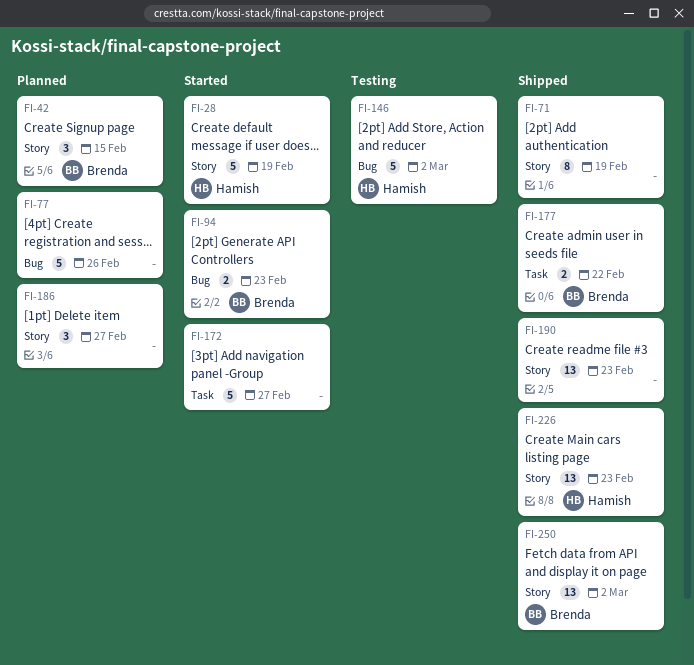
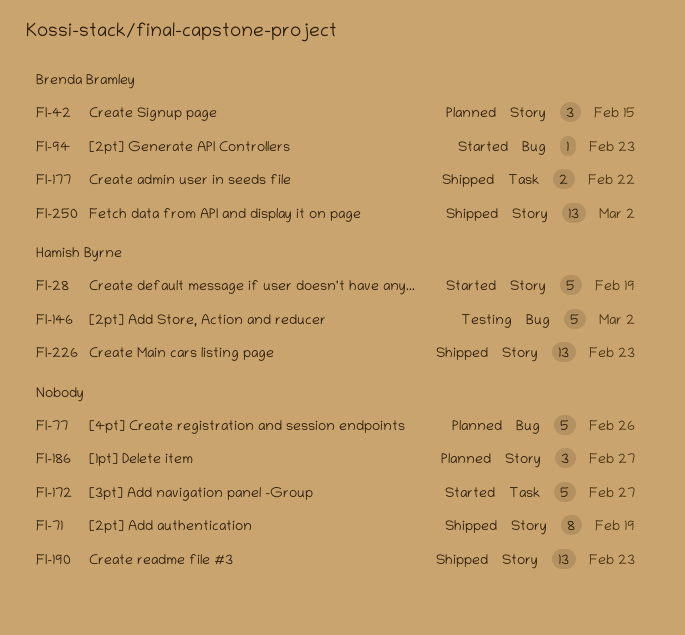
FI-94, estimate: 2 -> 1

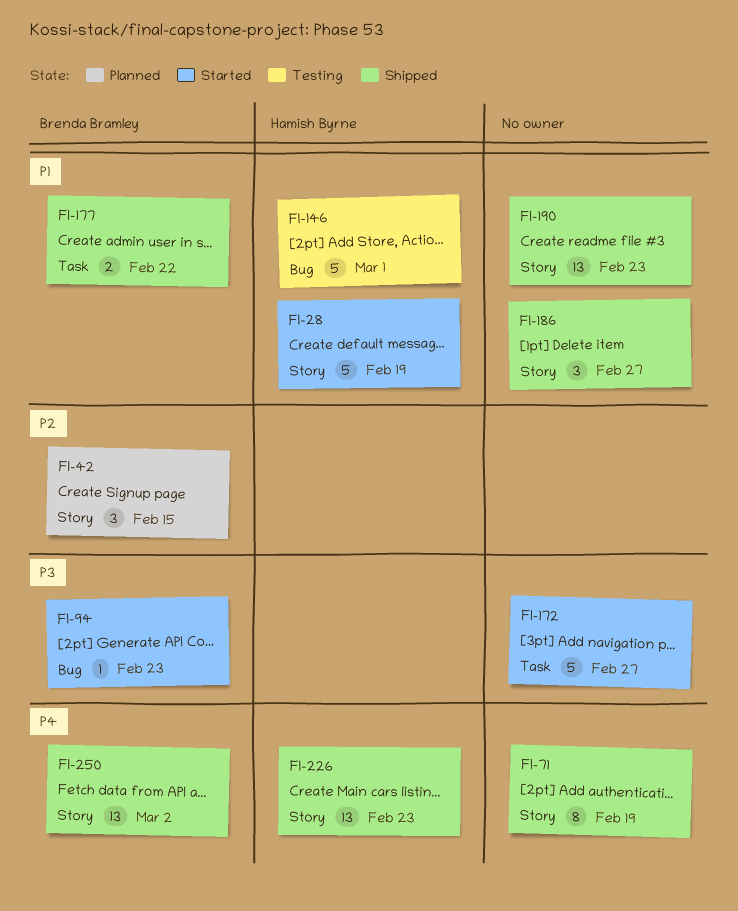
FI-77: present -> none
FI-146, due: Mar 2 -> Mar 1
FI-186, status: Planned -> Shipped

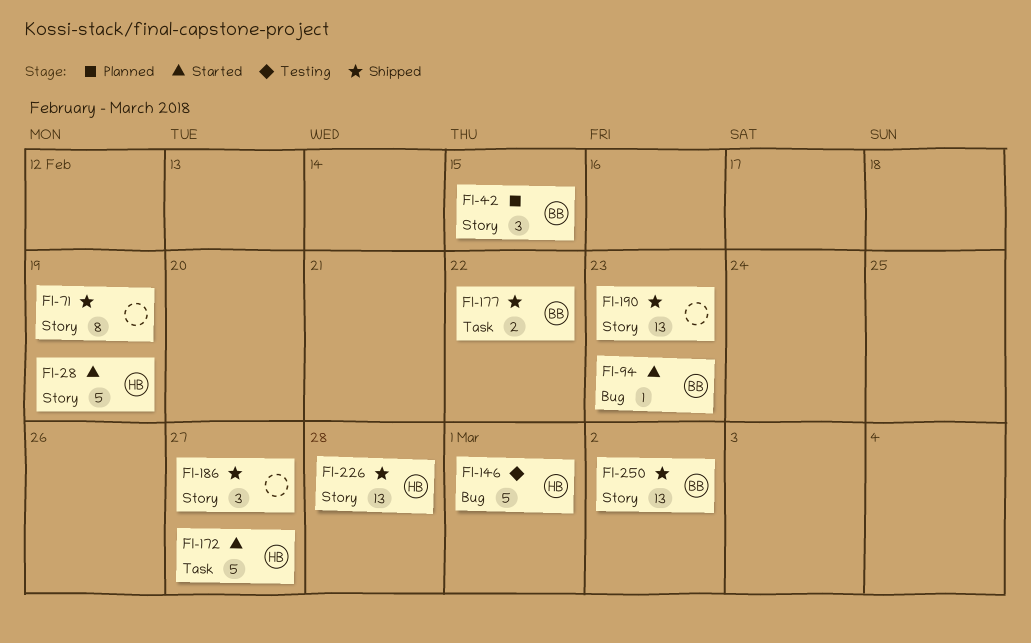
FI-172, owner: none -> Hamish Byrne
FI-226, due: Feb 23 -> Feb 28

